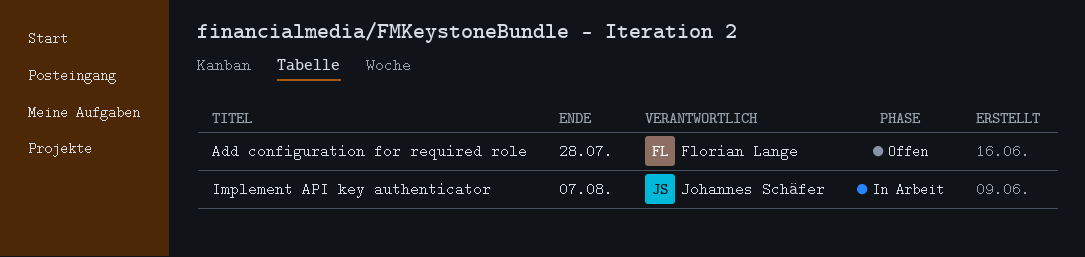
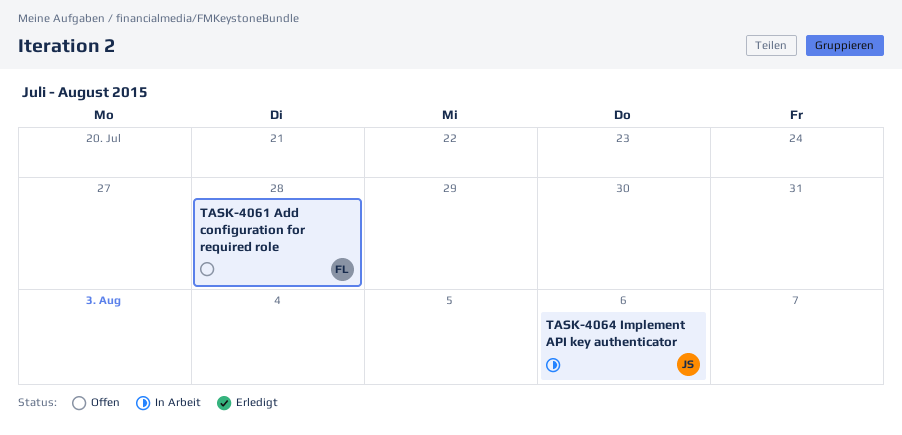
Implement API key authenticator, due: Aug 7 -> Aug 6

